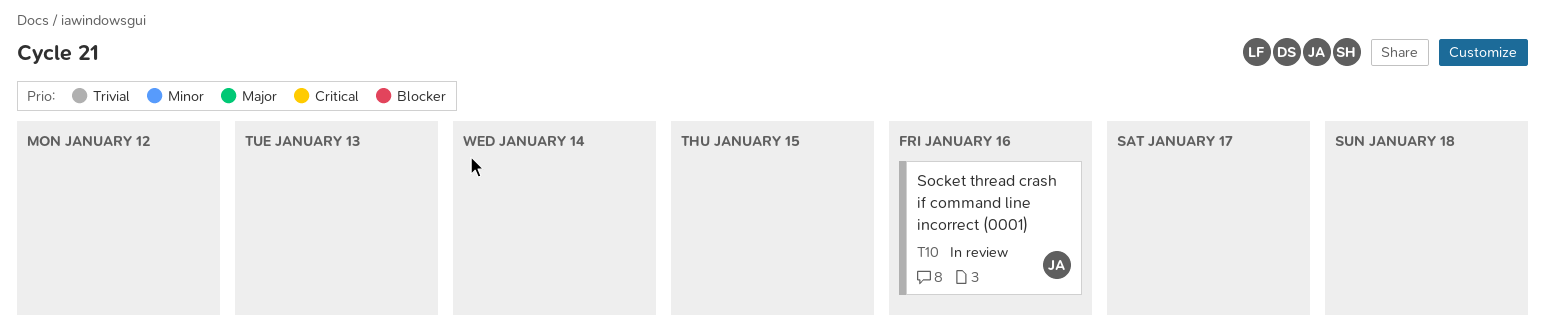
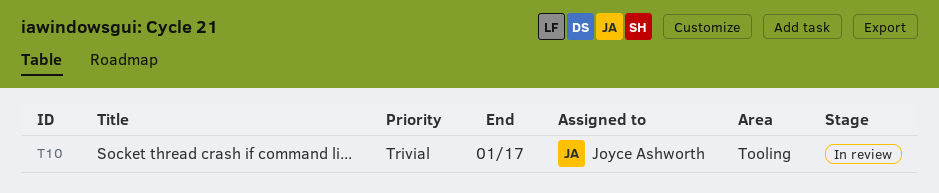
T10, due: Jan 16 -> Jan 17

